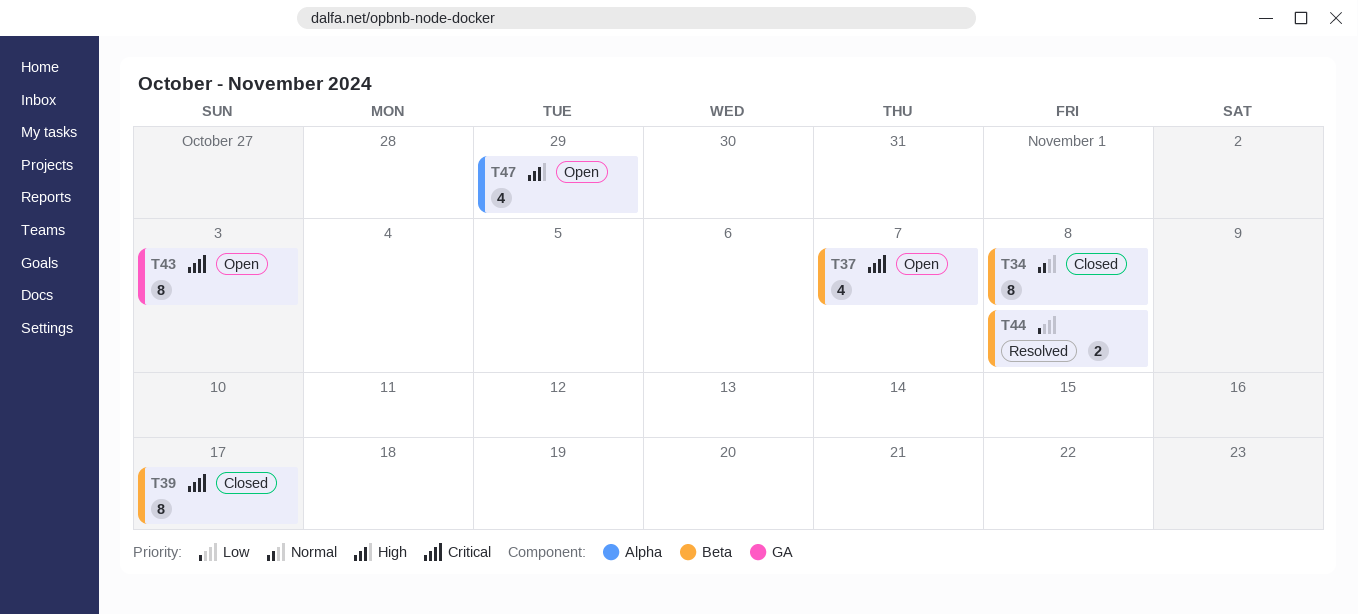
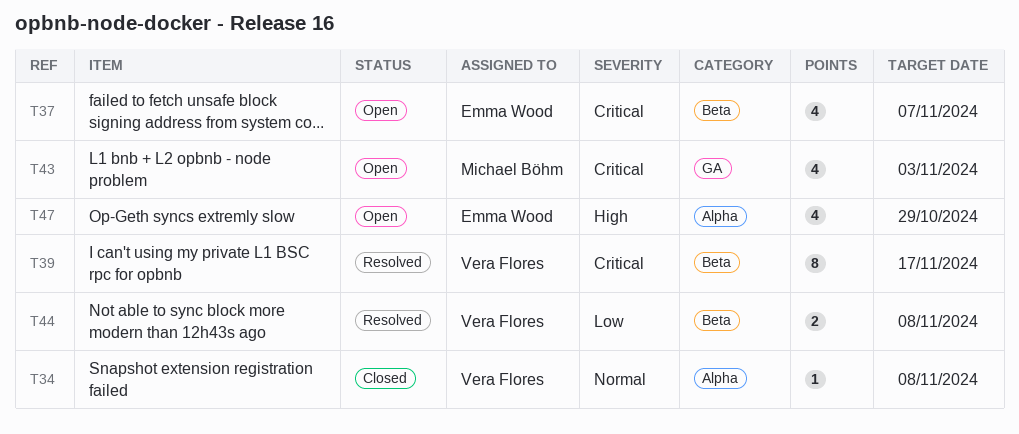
T34, label: Beta -> Alpha
T34, estimate: 8 -> 1
T39, status: Closed -> Resolved
T43, estimate: 8 -> 4

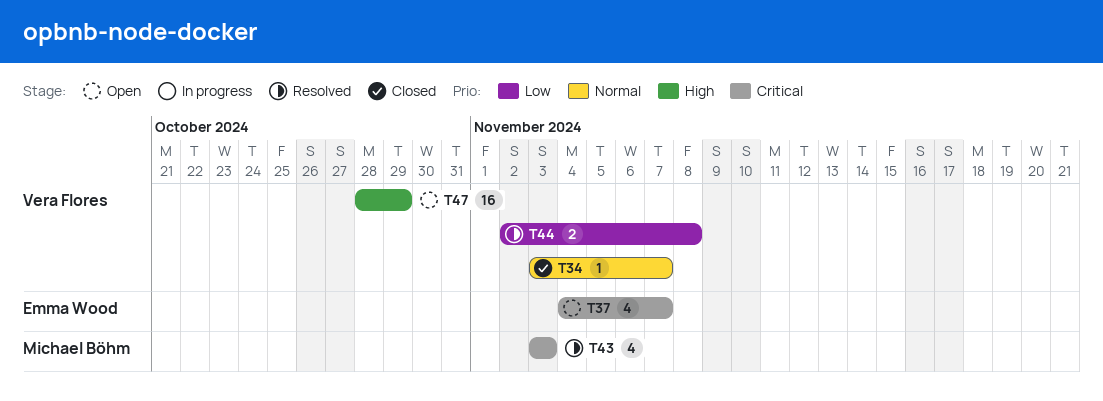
T34, due: Nov 8 -> Nov 7
T39: present -> none
T43, status: Open -> Resolved
T47, owner: Emma Wood -> Vera Flores
T47, estimate: 4 -> 16

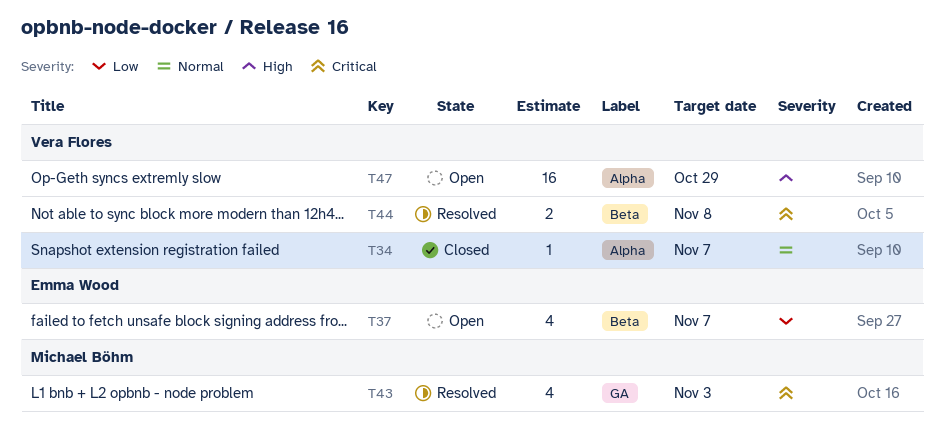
T37, priority: Critical -> Low
T44, priority: Low -> Critical

